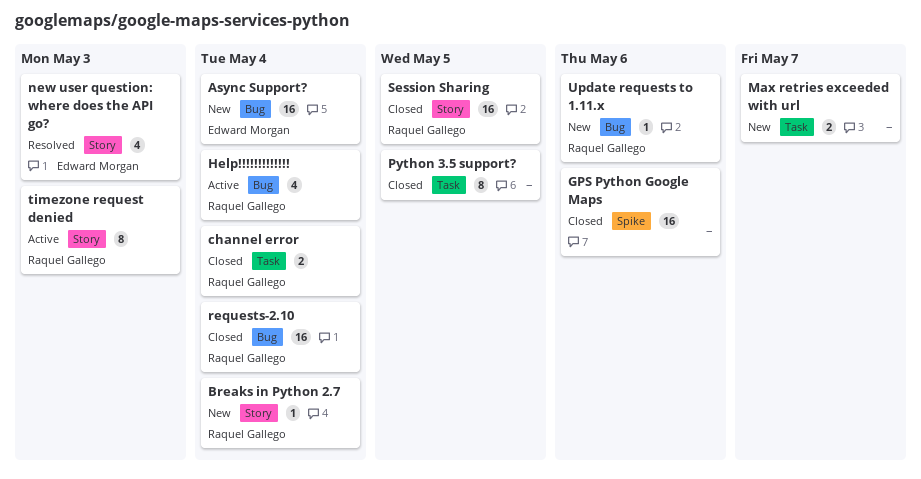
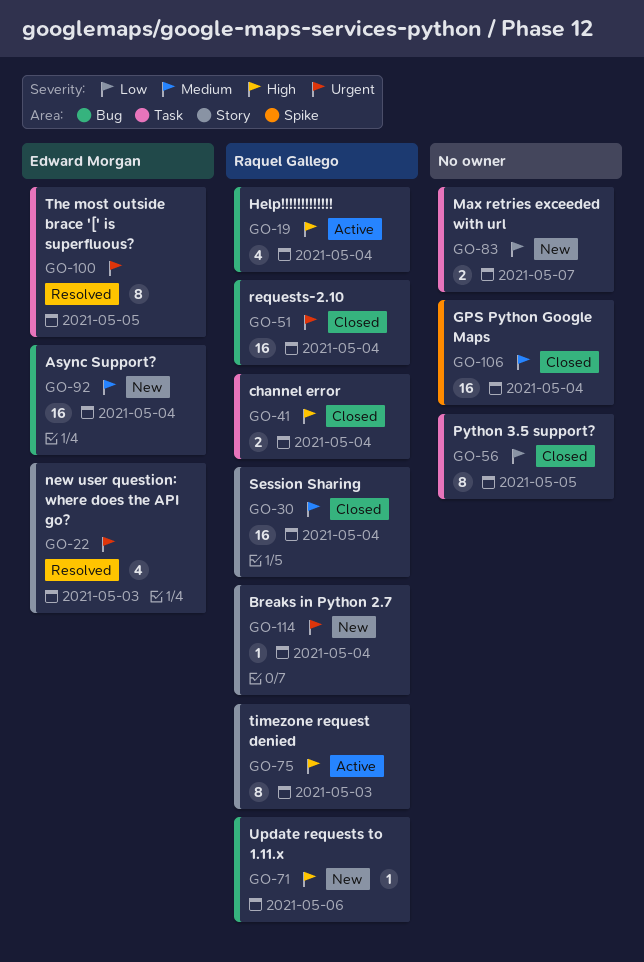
GPS Python Google Maps, due: May 6 -> May 4
Session Sharing, due: May 5 -> May 4
The most outside brace '[' is superfluous?: none -> present

